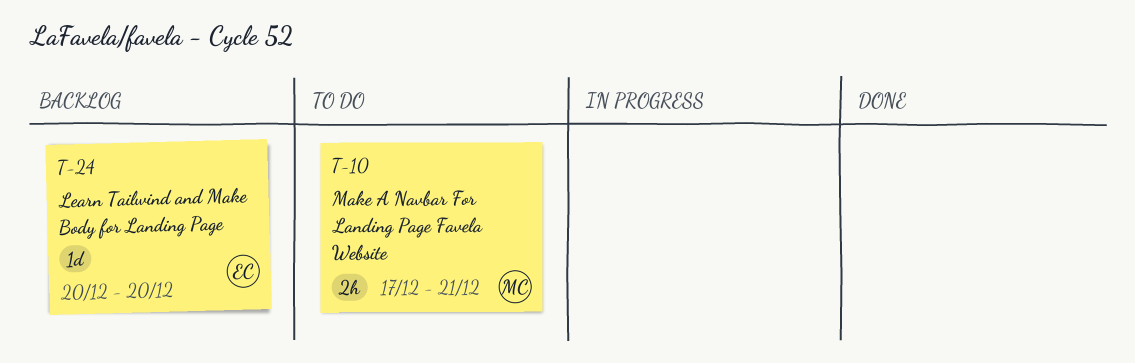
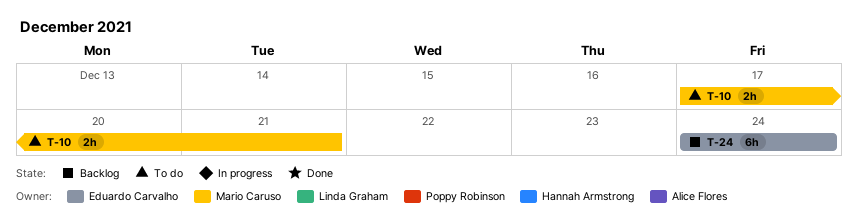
T-24, estimate: 1d -> 6h
T-24, start: Dec 20 -> Dec 24
T-24, due: Dec 20 -> Dec 24

